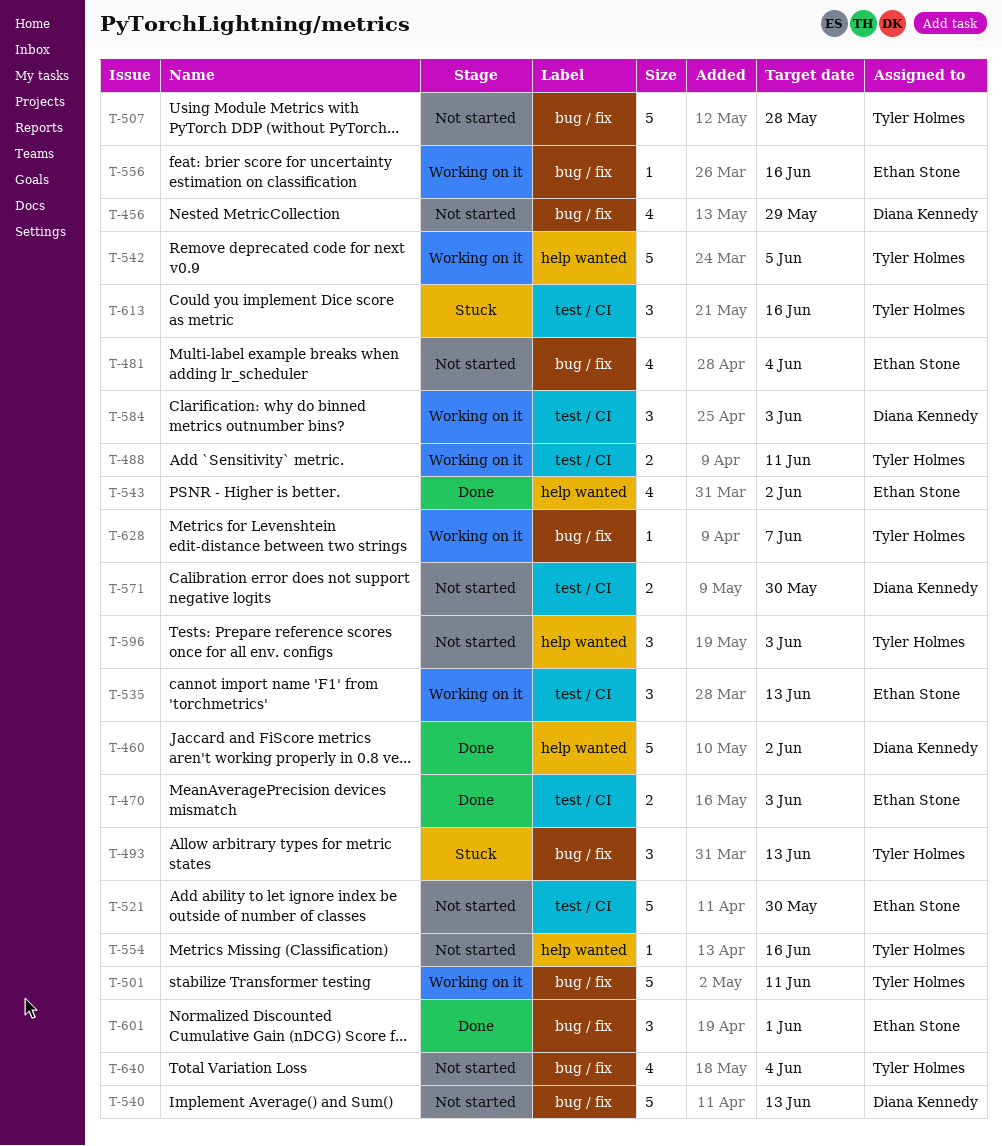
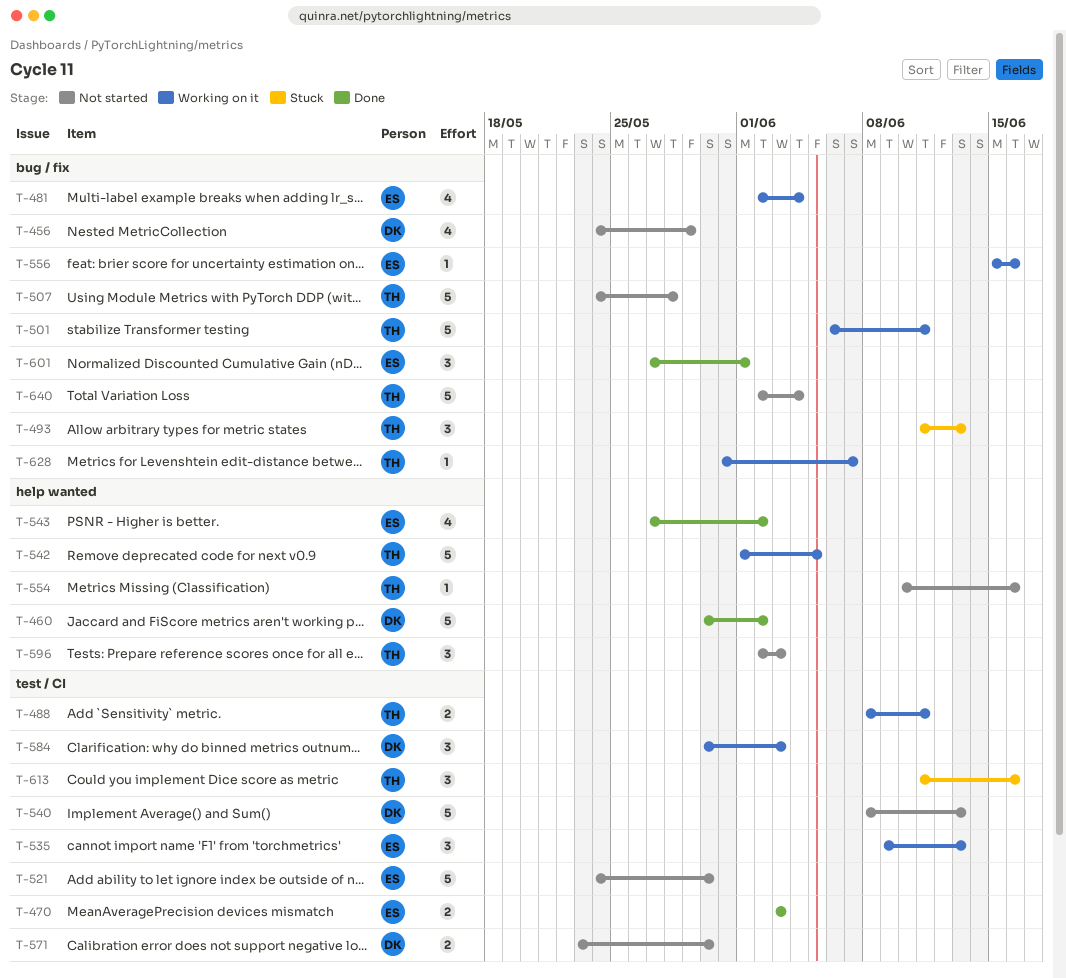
T-481, status: Not started -> Working on it
T-540, label: bug / fix -> test / CI
T-640, estimate: 4 -> 5

